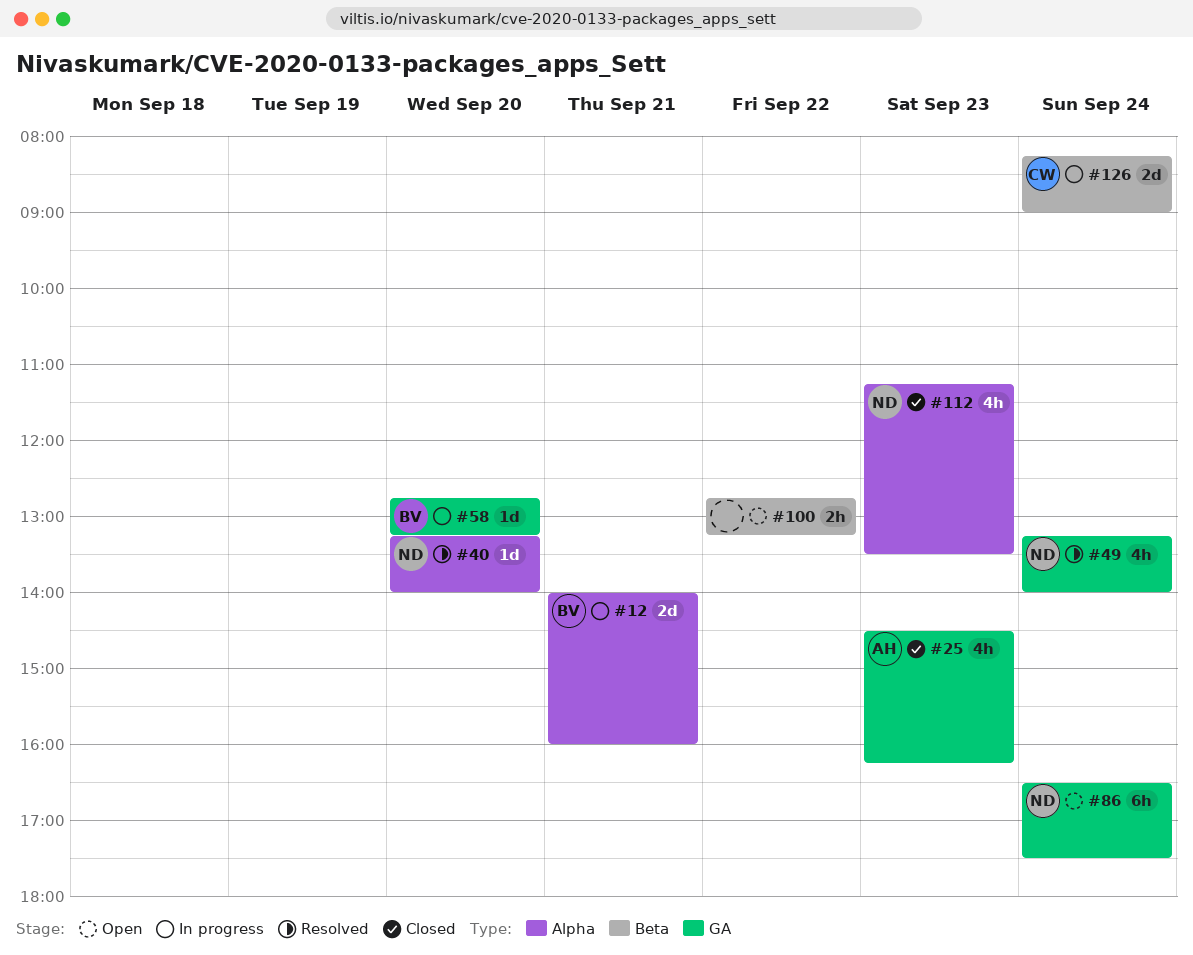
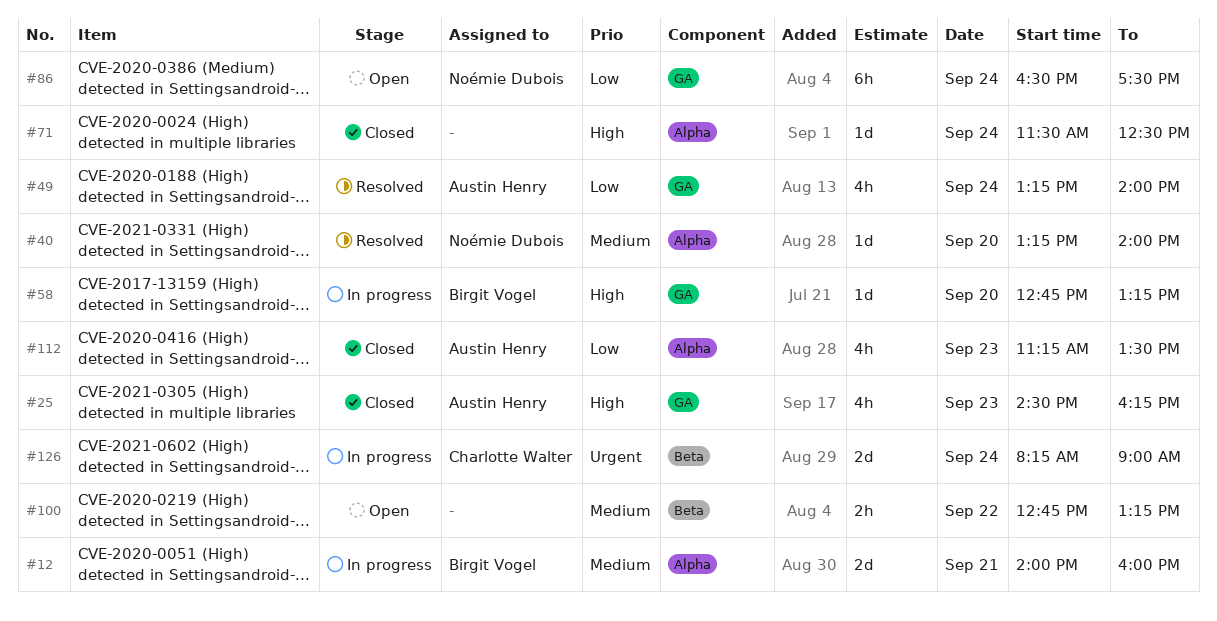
#49, owner: Noémie Dubois -> Austin Henry
#71: none -> present
#112, owner: Noémie Dubois -> Austin Henry

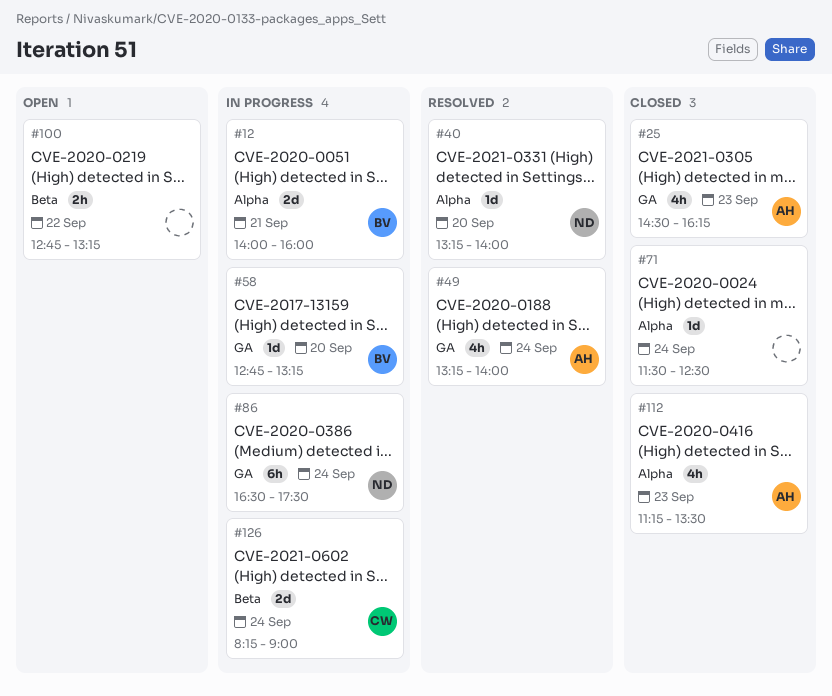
#86, status: Open -> In progress

